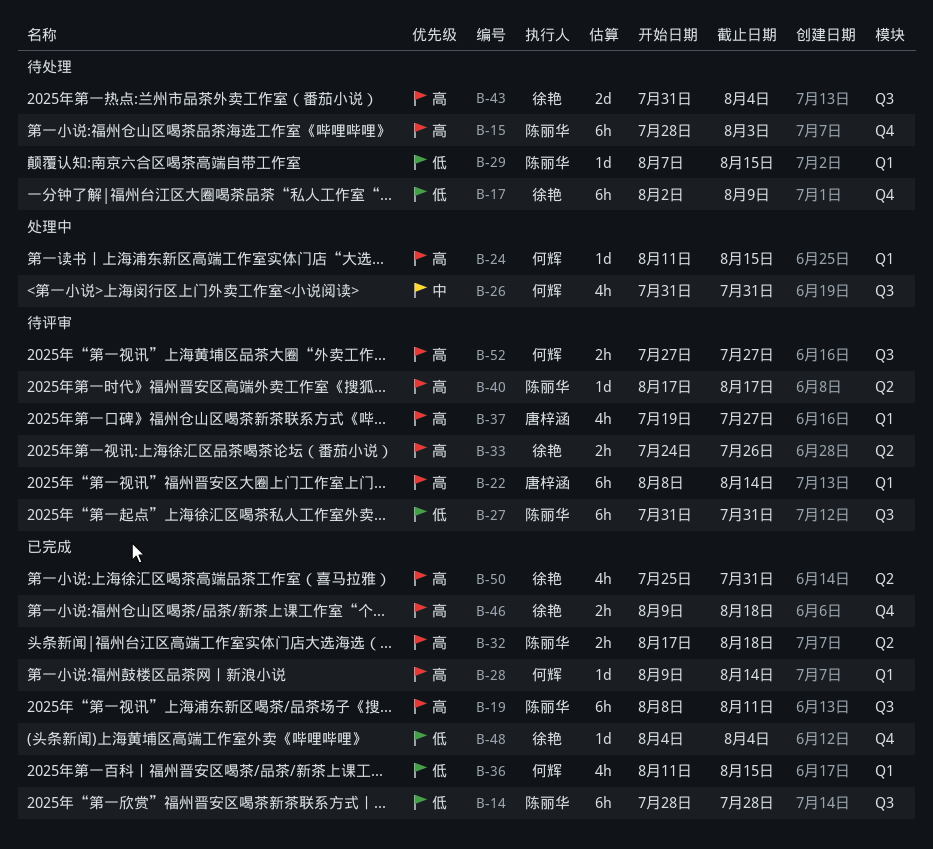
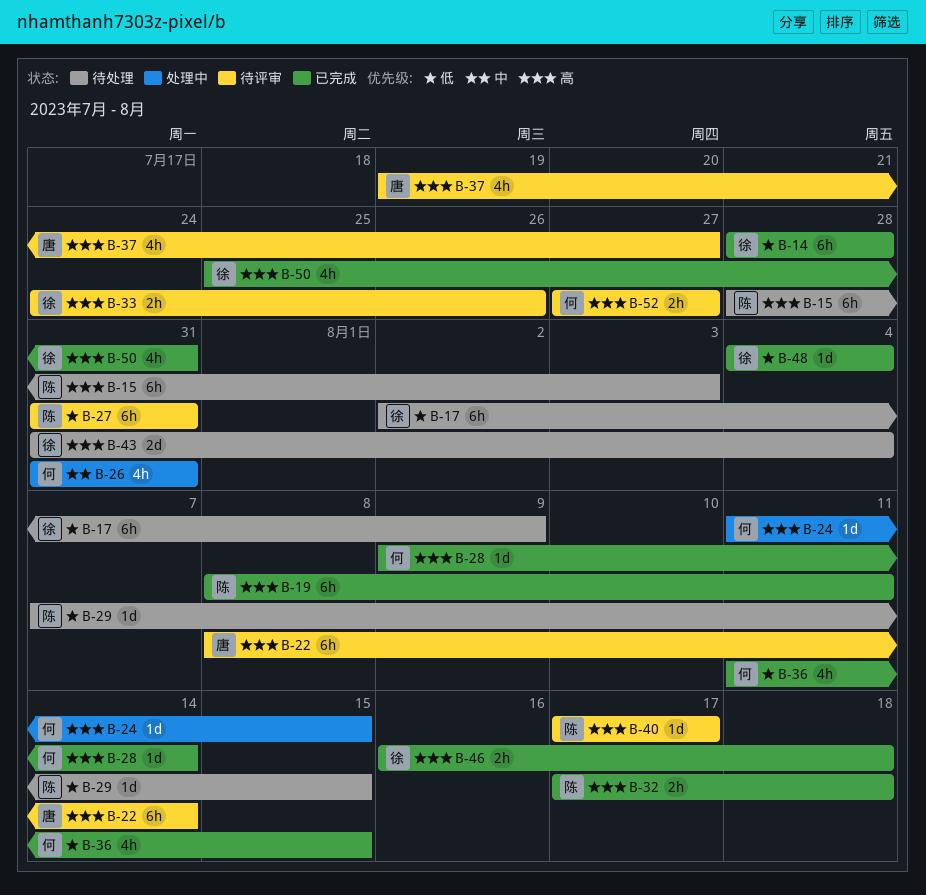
B-14, owner: 陈丽华 -> 徐艳
B-46, start: Aug 9 -> Aug 16

